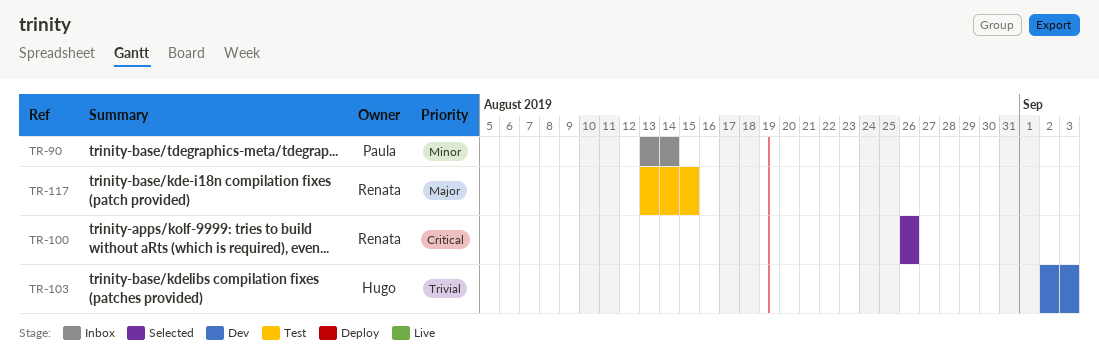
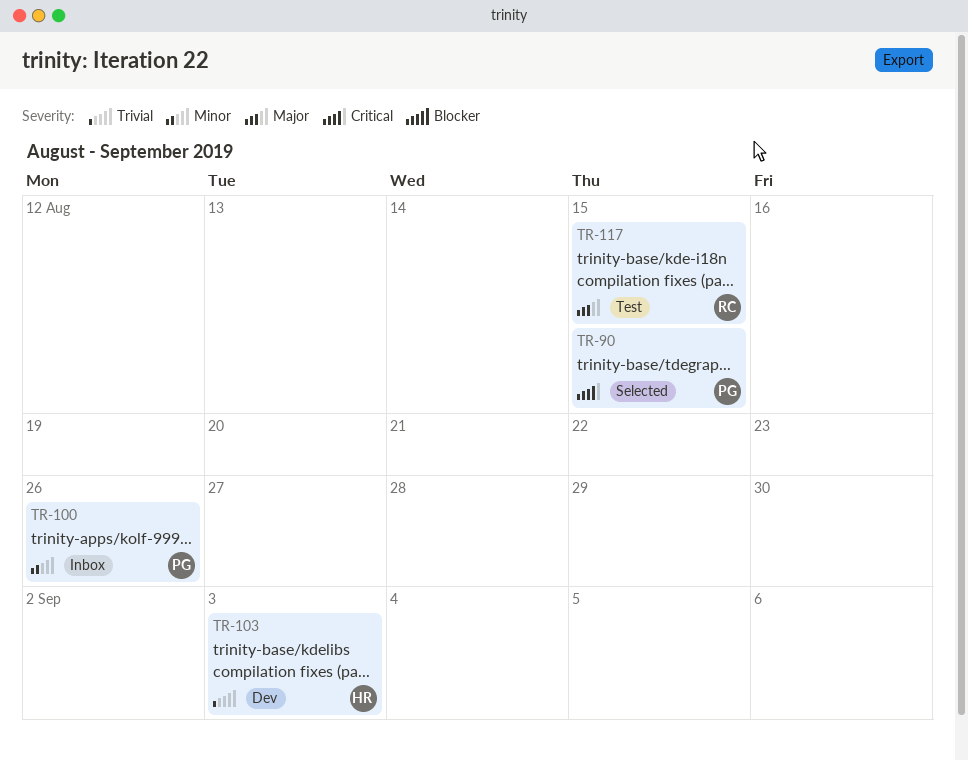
TR-90, status: Inbox -> Selected
TR-90, priority: Minor -> Critical
TR-90, due: Aug 14 -> Aug 15
TR-100, status: Selected -> Inbox
TR-100, owner: Renata -> Paula
TR-100, priority: Critical -> Minor

